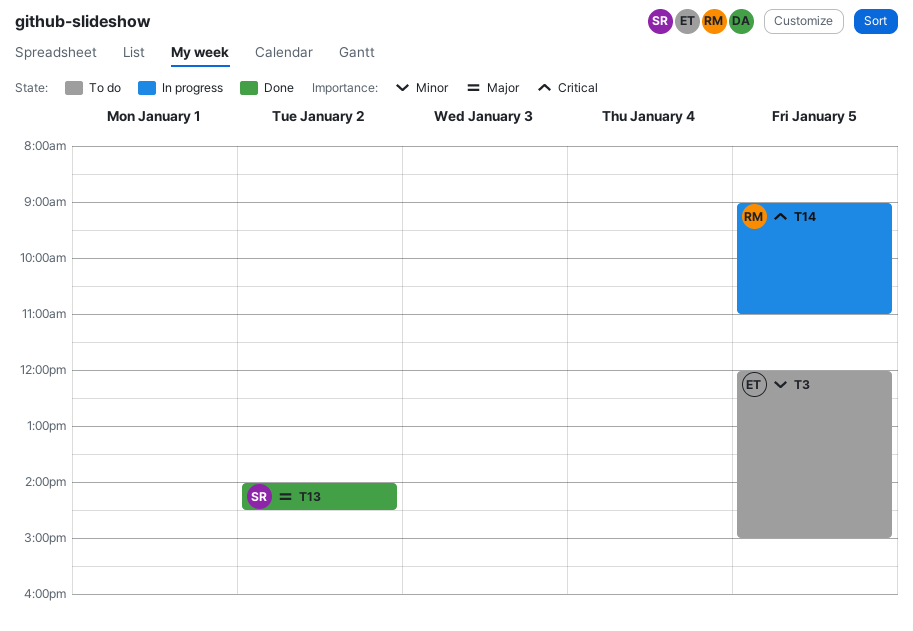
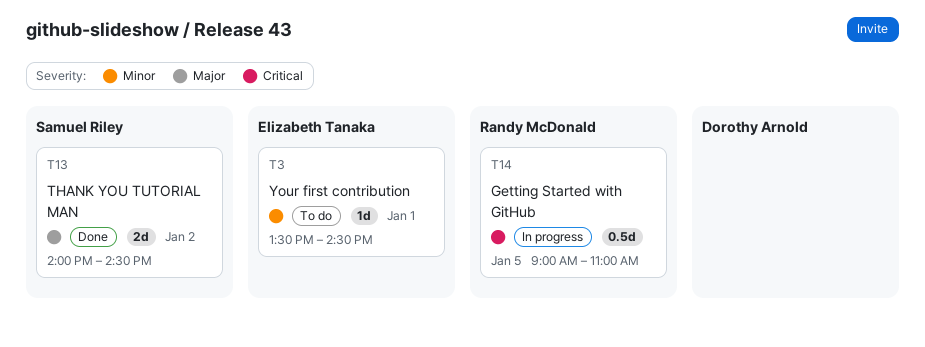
T3, day: Jan 5 -> Jan 1
T3, begins: 12:00 -> 13:30
T3, ends: 15:00 -> 14:30

